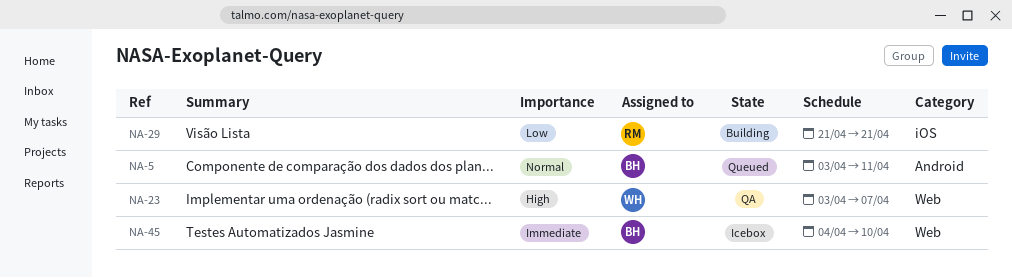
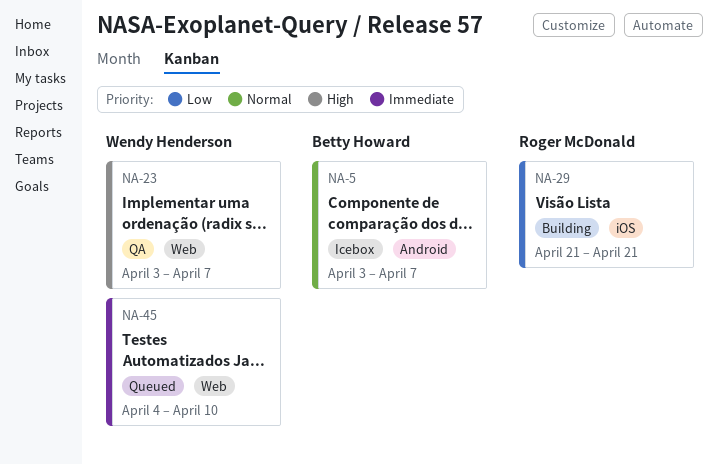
NA-5, status: Queued -> Icebox
NA-5, due: Apr 11 -> Apr 7
NA-45, status: Icebox -> Queued
NA-45, owner: Betty Howard -> Wendy Henderson

